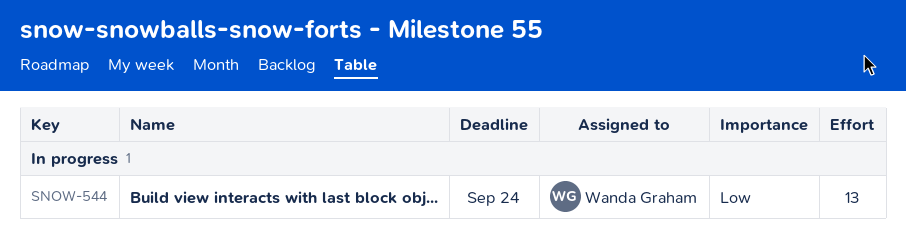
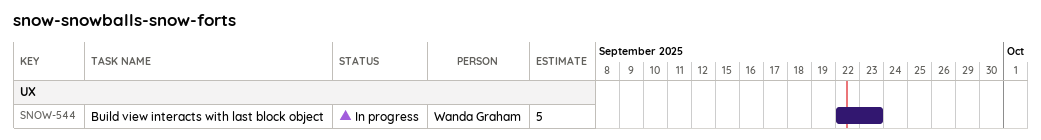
SNOW-544, estimate: 13 -> 5
SNOW-544, due: Sep 24 -> Sep 23

